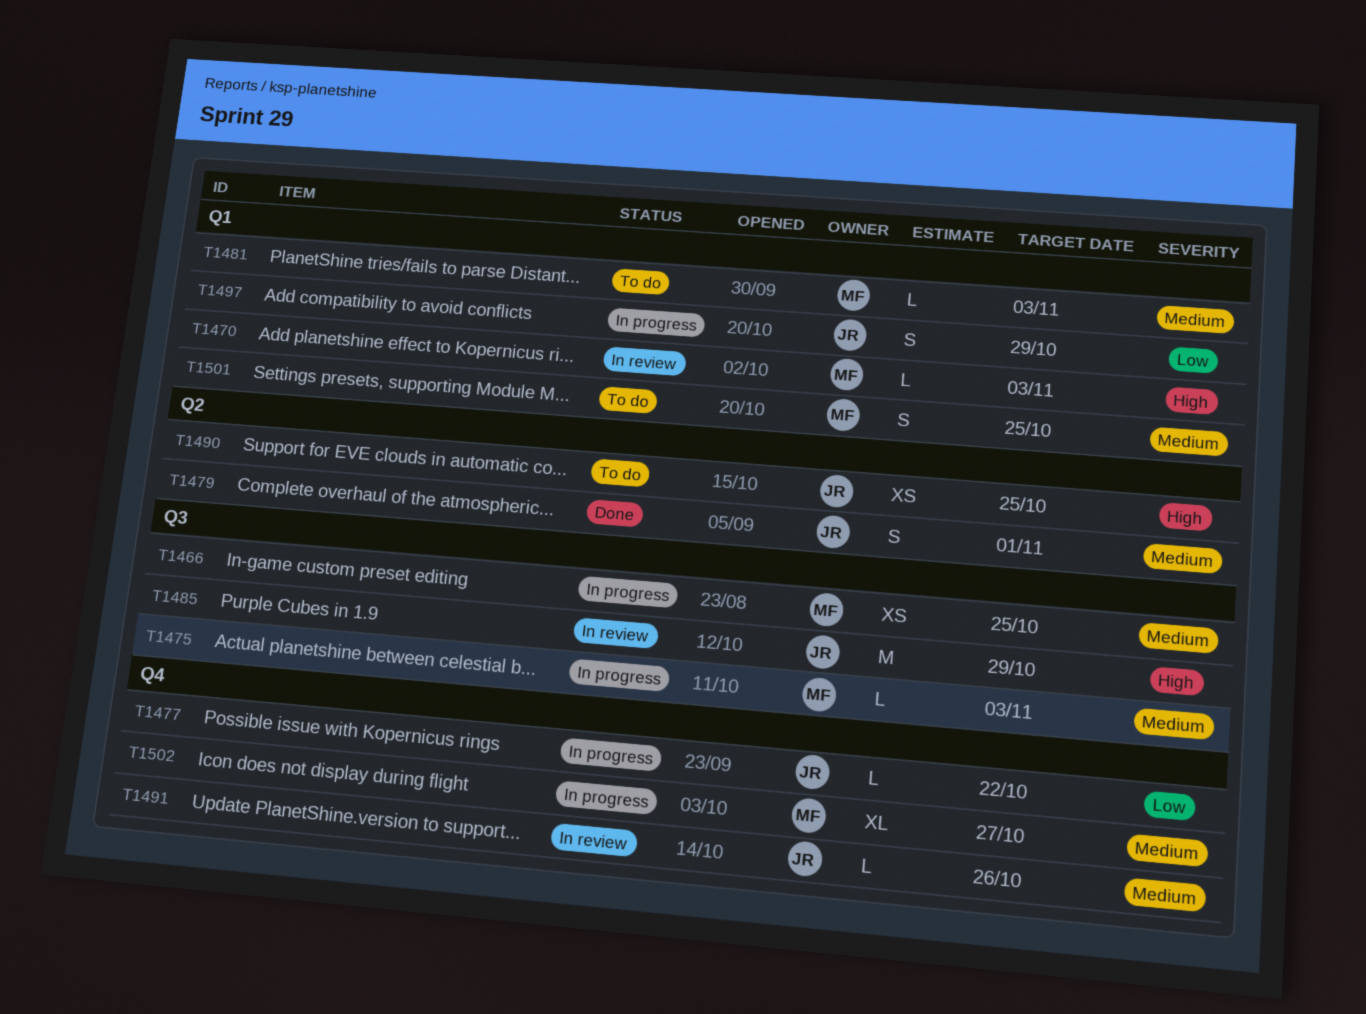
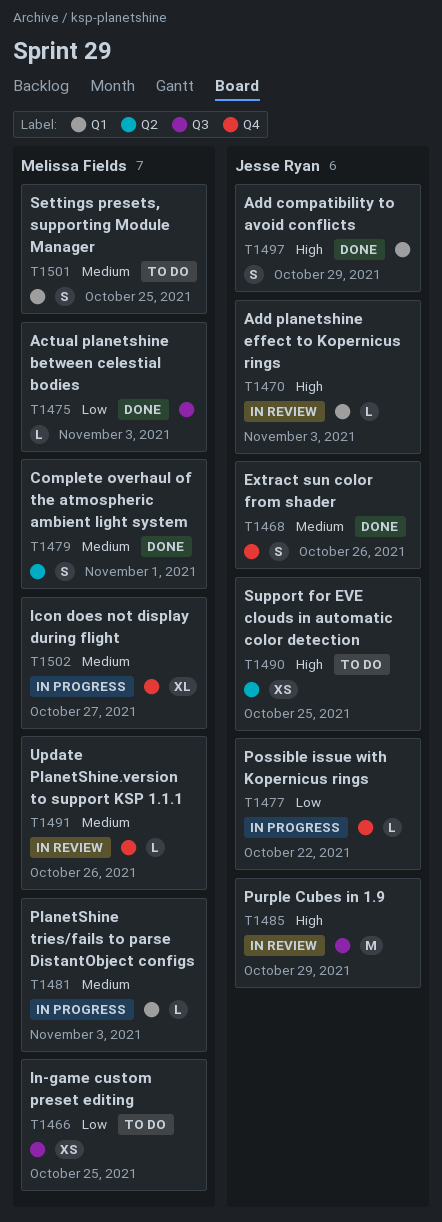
T1466, status: In progress -> To do
T1466, priority: Medium -> Low
T1468: none -> present
T1470, owner: Melissa Fields -> Jesse Ryan
T1475, status: In progress -> Done
T1475, priority: Medium -> Low
T1479, owner: Jesse Ryan -> Melissa Fields
T1481, status: To do -> In progress
T1491, owner: Jesse Ryan -> Melissa Fields
T1497, status: In progress -> Done
T1497, priority: Low -> High

